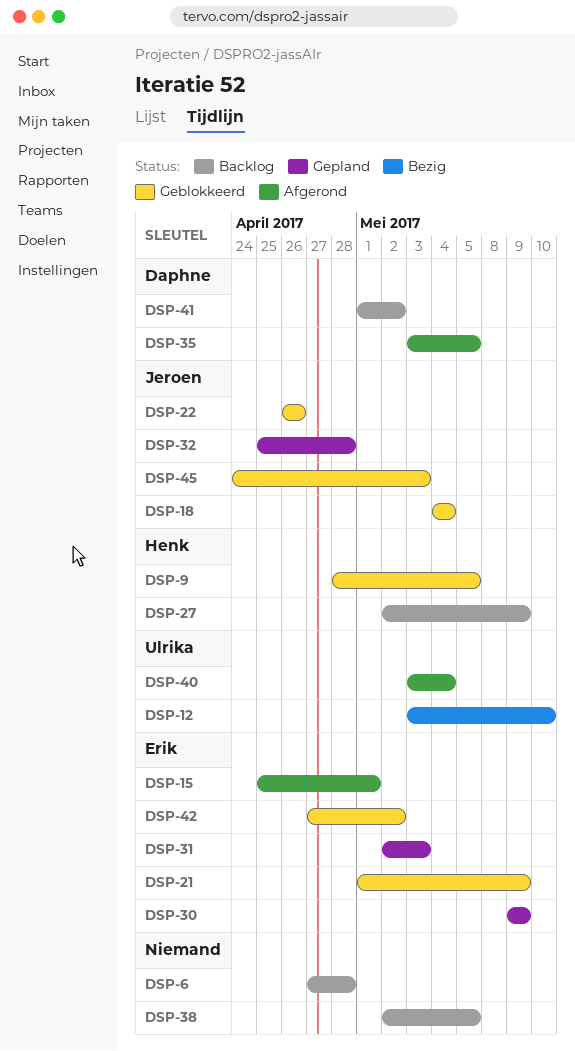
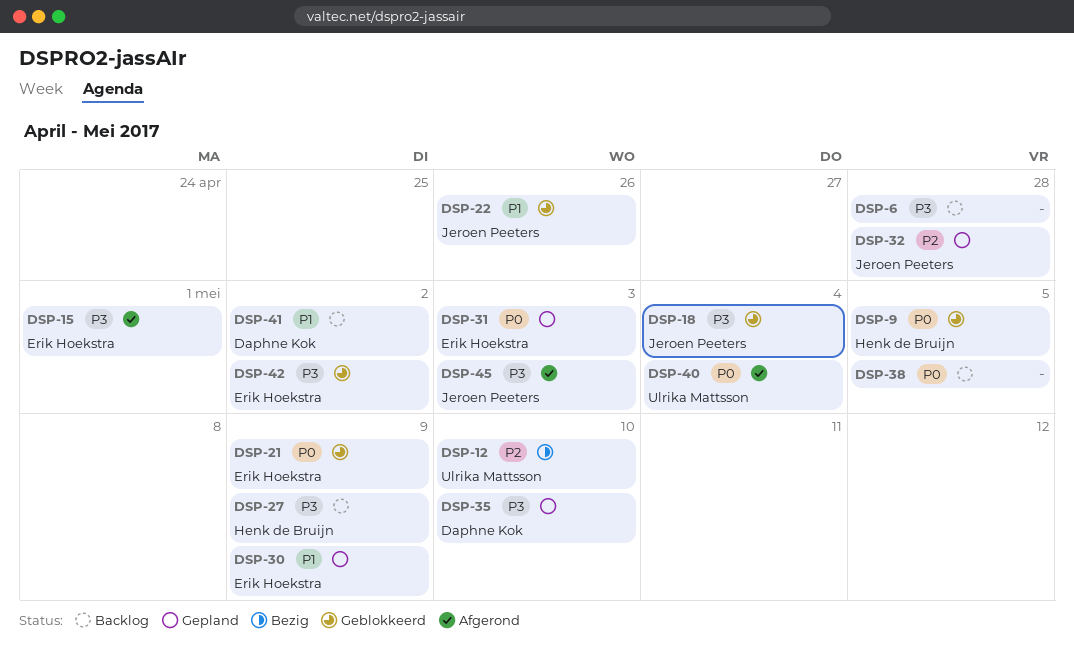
DSP-35, status: Afgerond -> Gepland
DSP-35, due: May 5 -> May 10
DSP-45, status: Geblokkeerd -> Afgerond

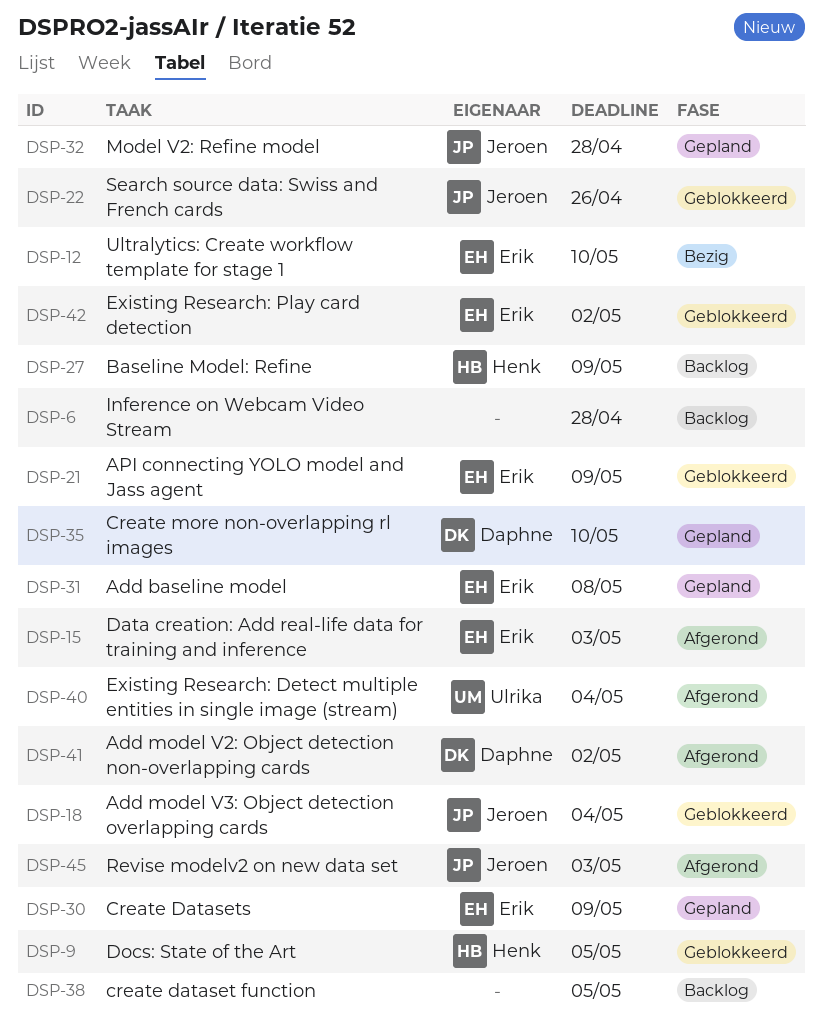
DSP-12, owner: Ulrika Mattsson -> Erik Hoekstra
DSP-15, due: May 1 -> May 3
DSP-31, due: May 3 -> May 8
DSP-41, status: Backlog -> Afgerond

